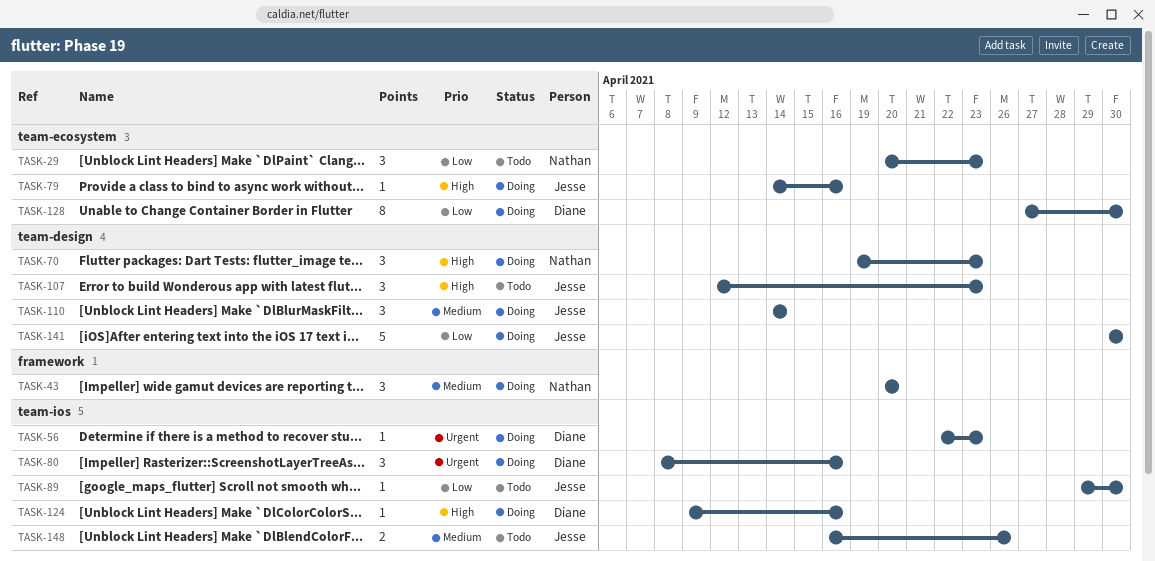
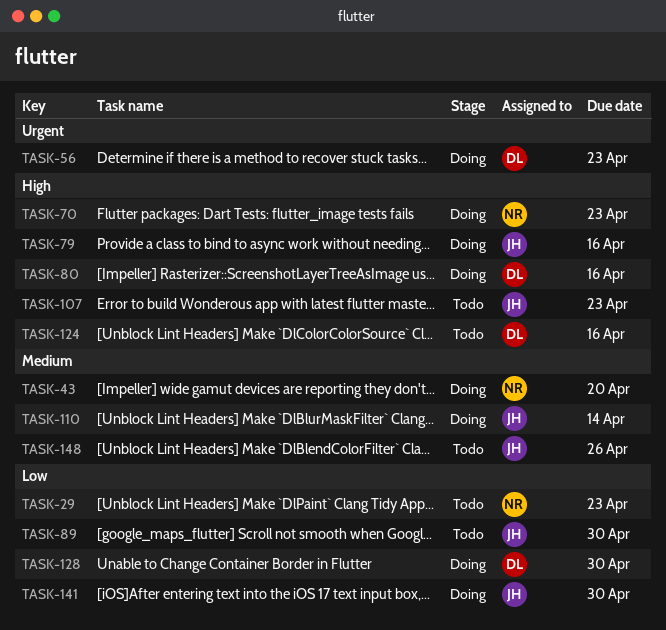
TASK-80, priority: Urgent -> High
TASK-124, status: Doing -> Todo

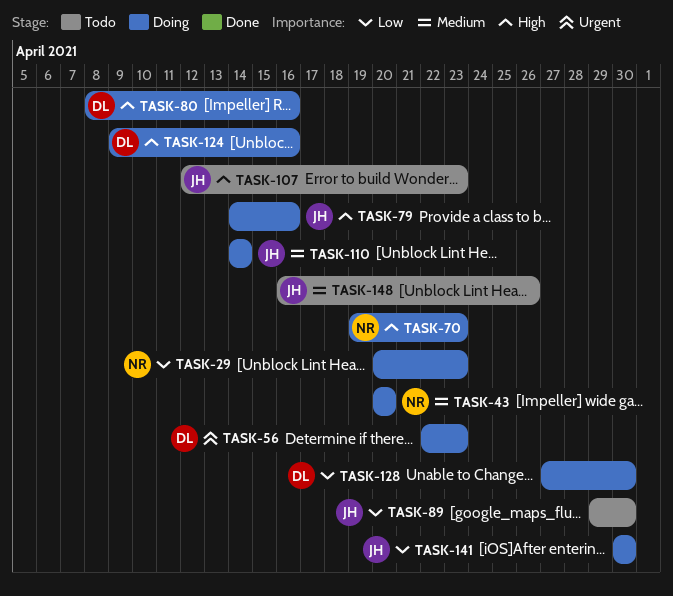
TASK-29, status: Todo -> Doing
TASK-124, status: Todo -> Doing

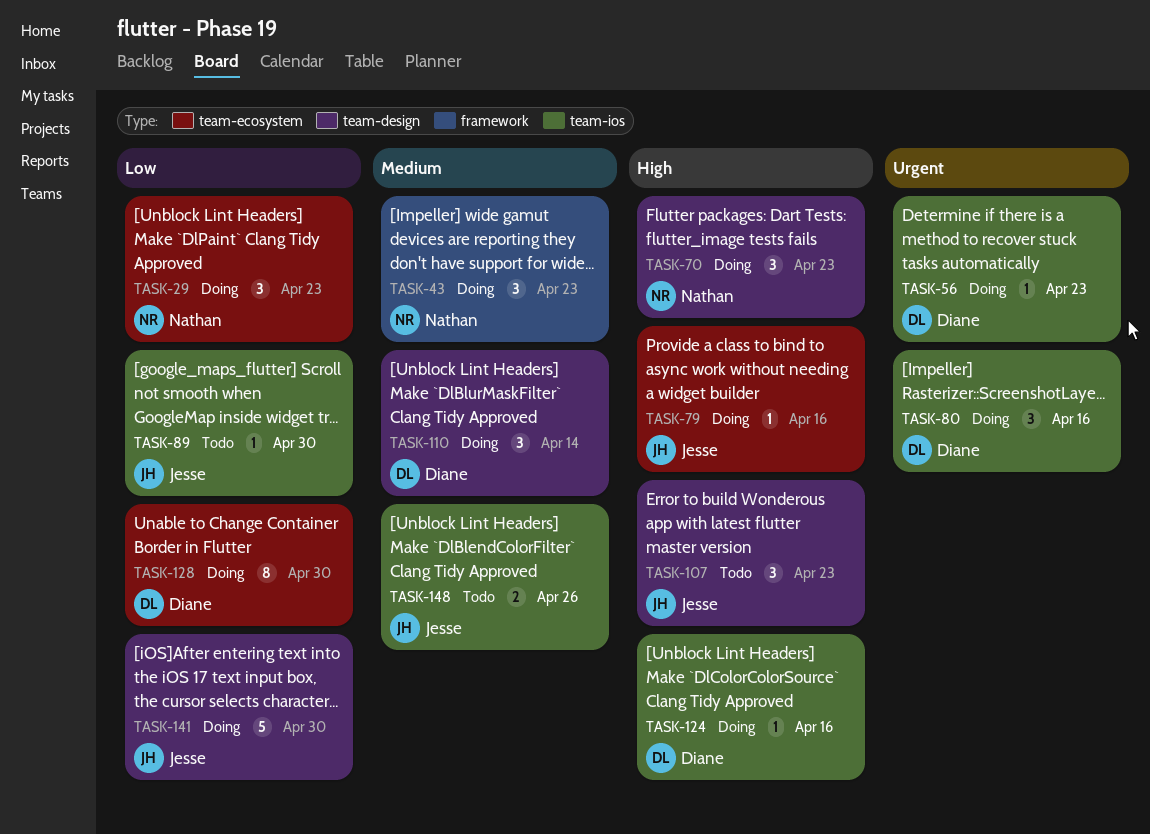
TASK-43, due: Apr 20 -> Apr 23
TASK-80, priority: High -> Urgent
TASK-110, owner: Jesse -> Diane

